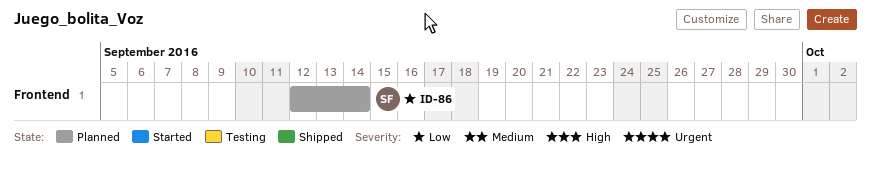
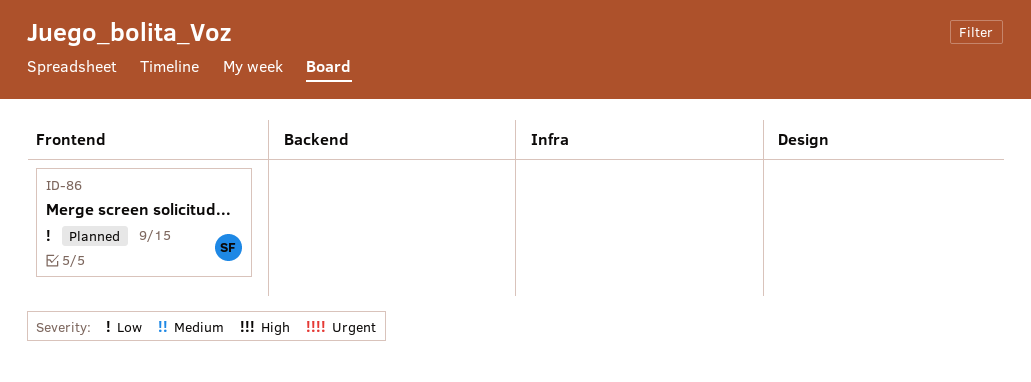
ID-86, due: Sep 14 -> Sep 15

